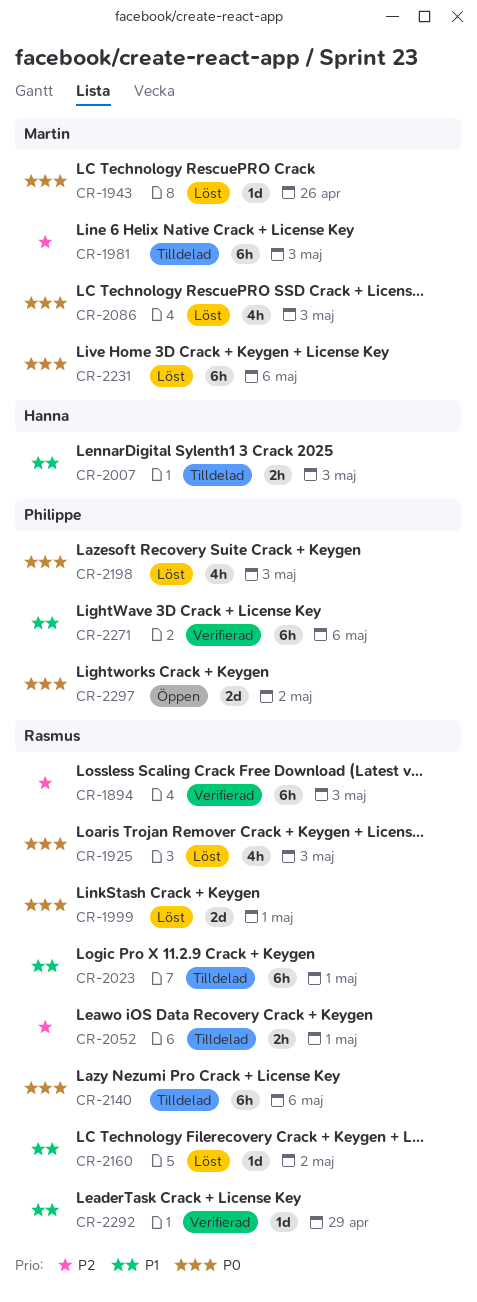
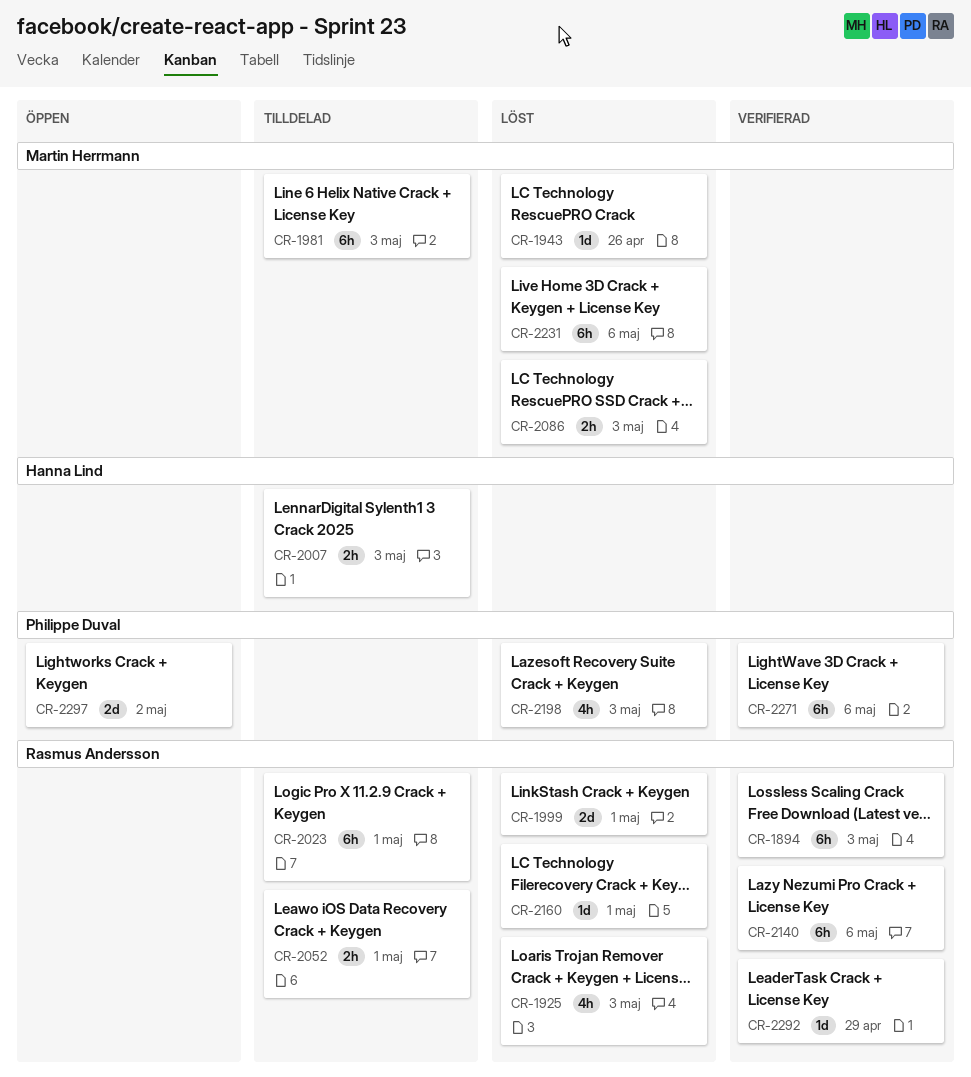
CR-2086, estimate: 4h -> 2h
CR-2140, status: Tilldelad -> Verifierad
CR-2160, due: May 2 -> May 1

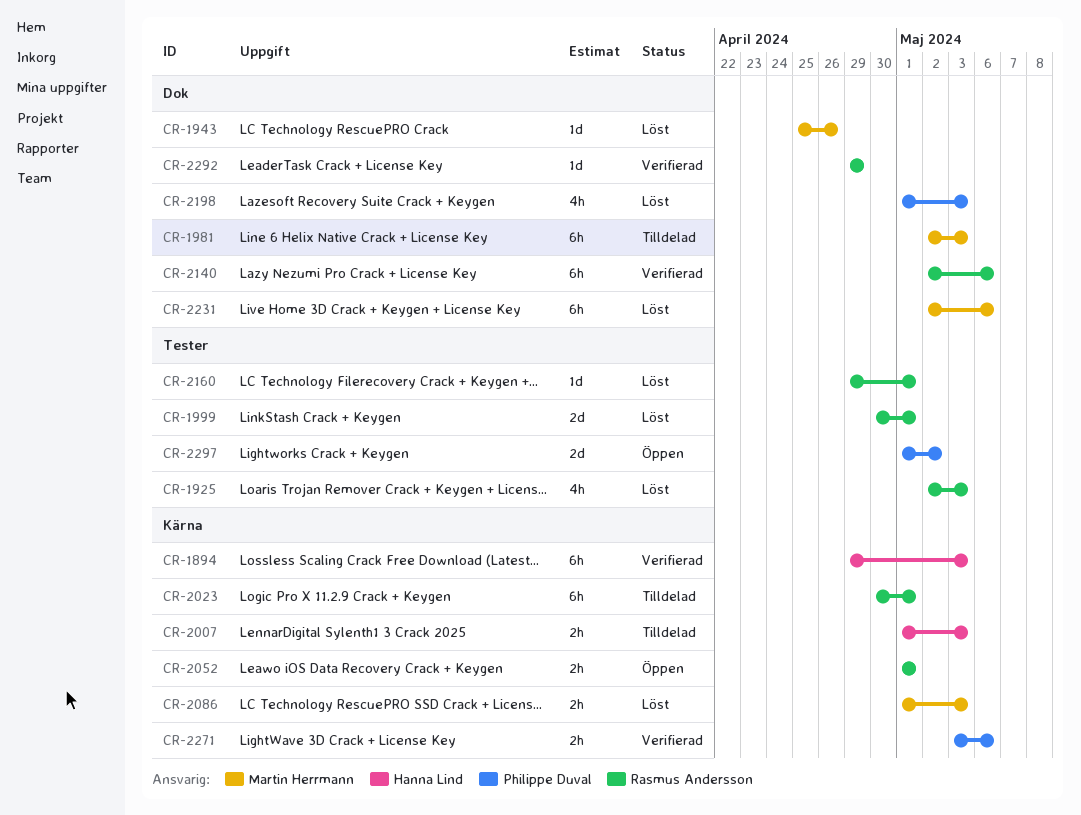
CR-1894, owner: Rasmus Andersson -> Hanna Lind
CR-2052, status: Tilldelad -> Öppen
CR-2271, estimate: 6h -> 2h

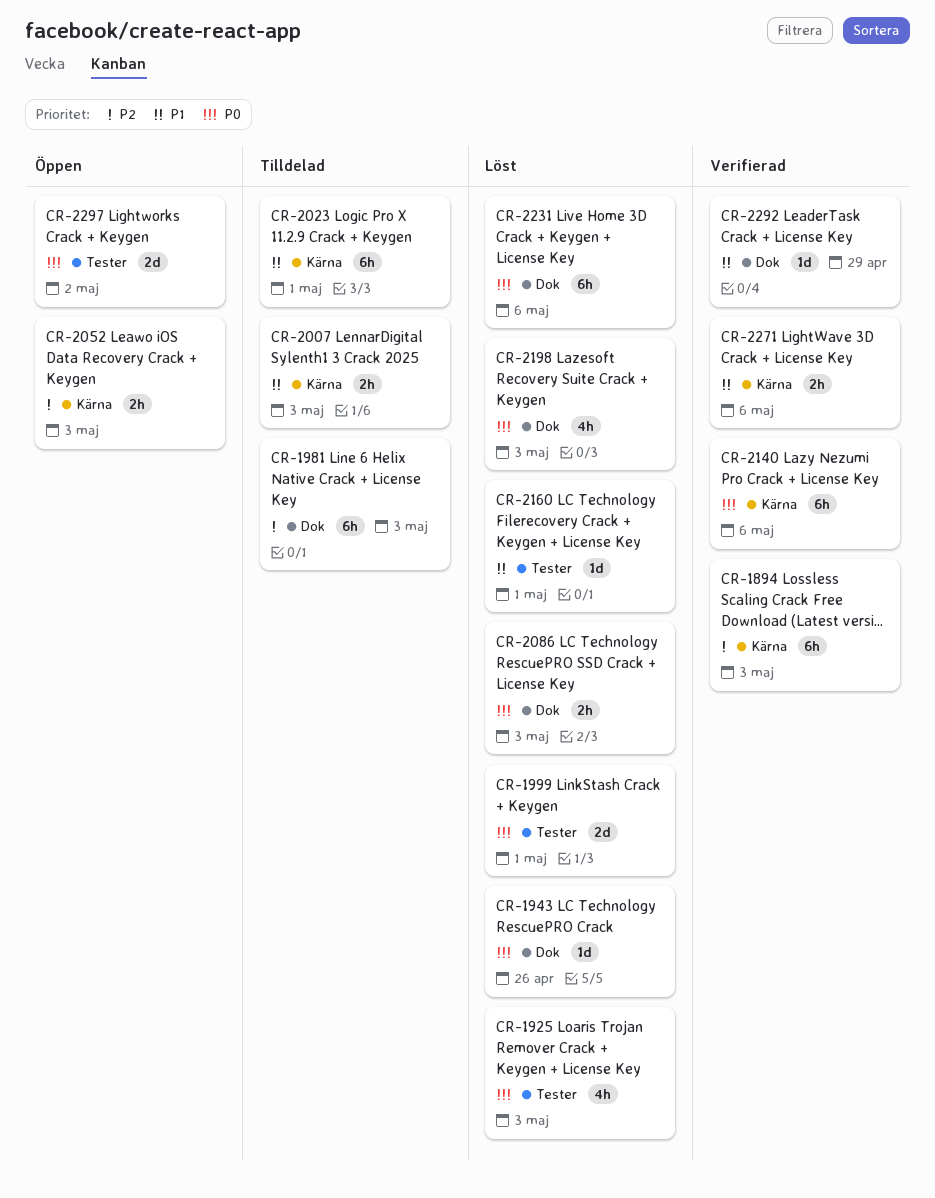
CR-2052, due: May 1 -> May 3
CR-2086, label: Kärna -> Dok
CR-2140, label: Dok -> Kärna

